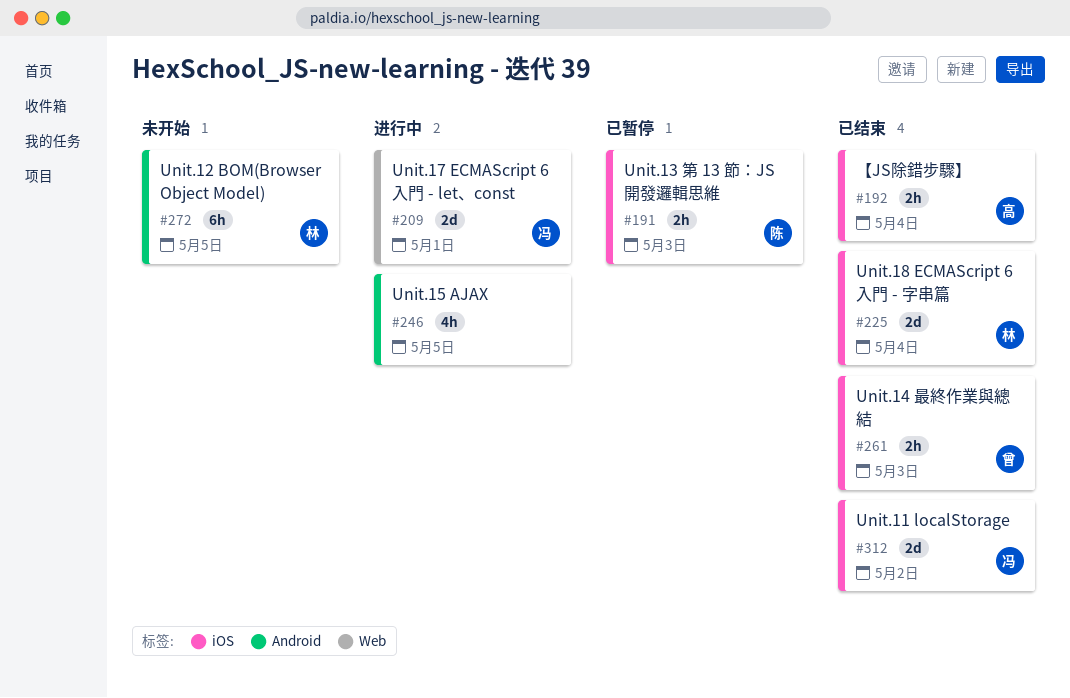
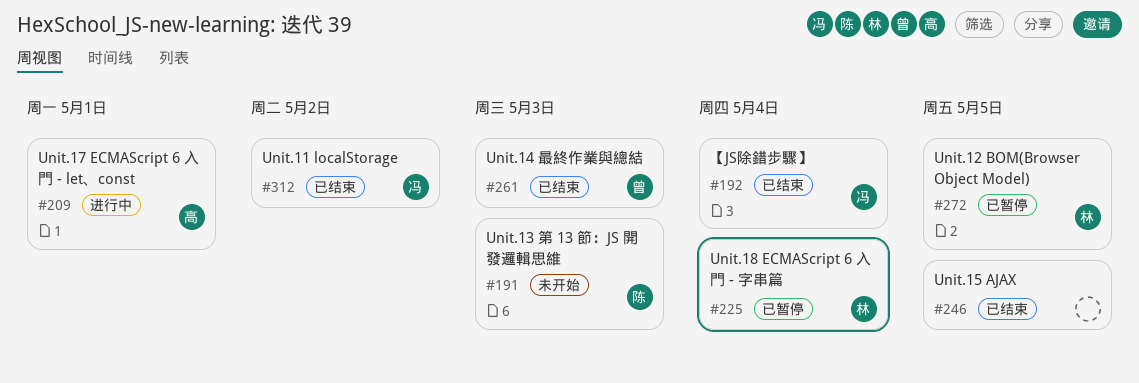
#191, status: 已暂停 -> 未开始
#192, owner: 高 -> 冯
#209, owner: 冯 -> 高
#225, status: 已结束 -> 已暂停
#246, status: 进行中 -> 已结束
#272, status: 未开始 -> 已暂停

